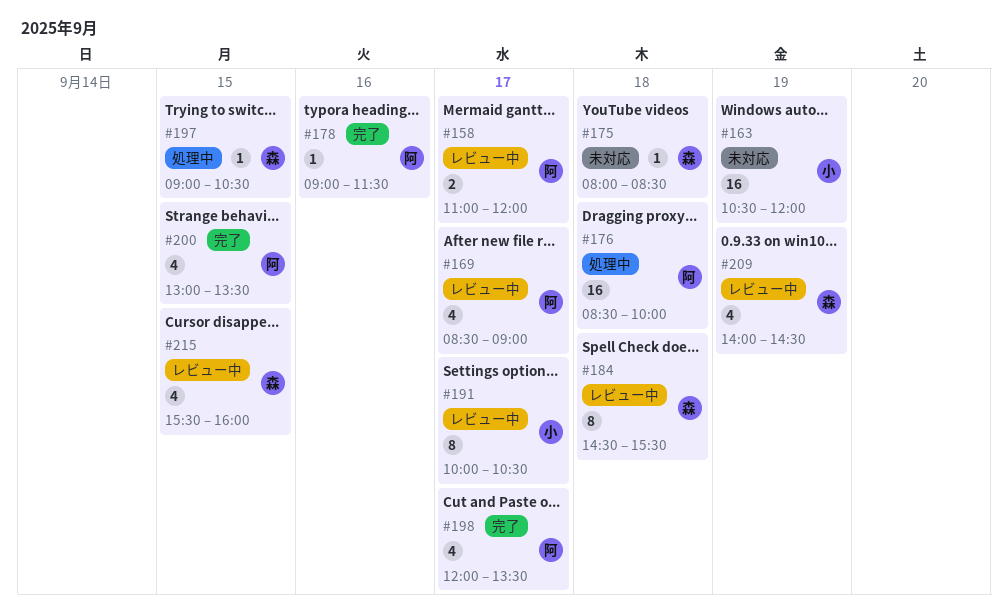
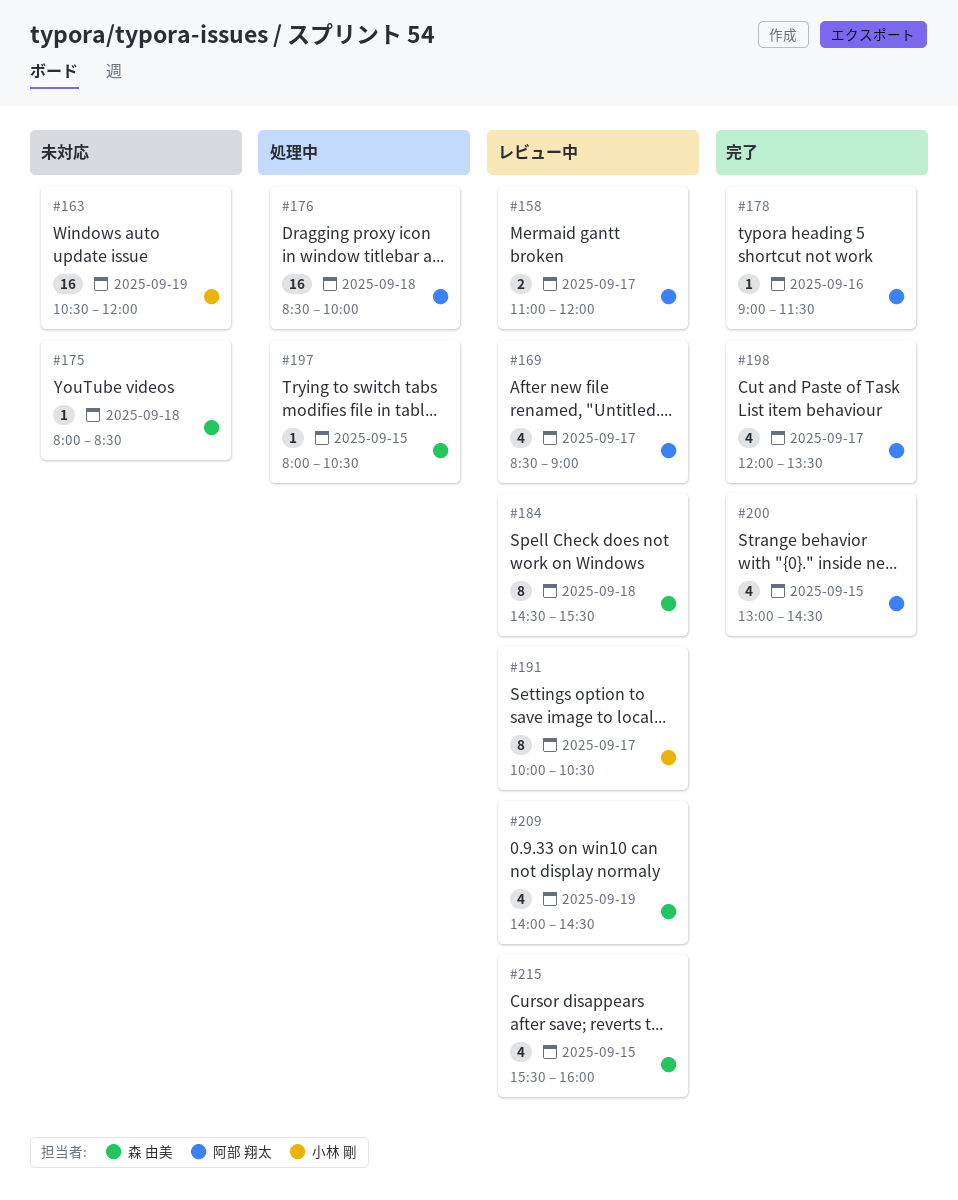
#197, begins: 09:00 -> 08:00
#200, ends: 13:30 -> 14:30

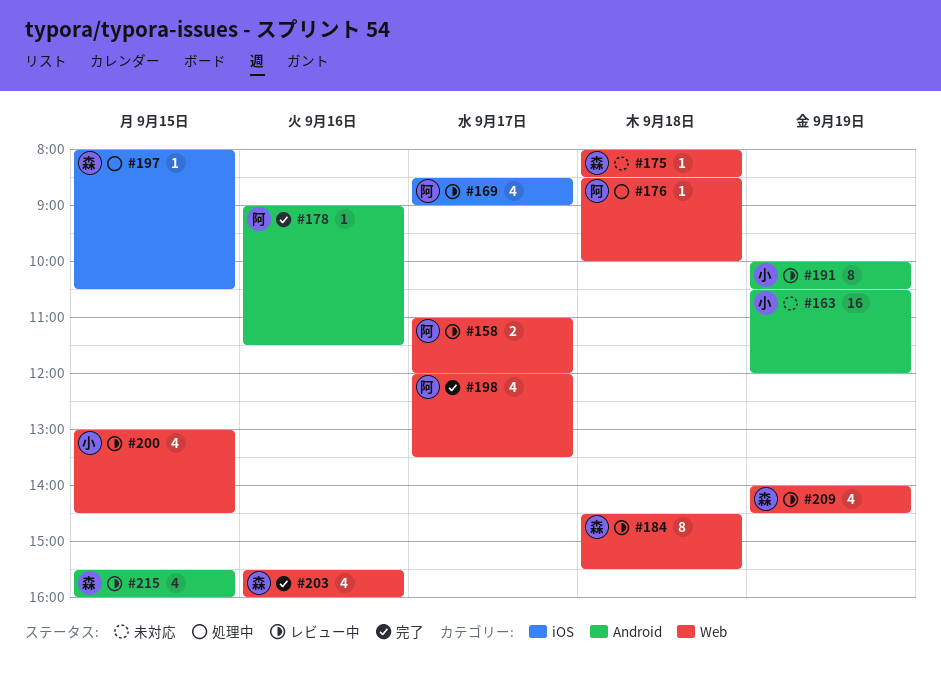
#176, estimate: 16 -> 1
#191, day: Sep 17 -> Sep 19
#200, status: 完了 -> レビュー中
#200, owner: 阿部 翔太 -> 小林 剛
#203: none -> present

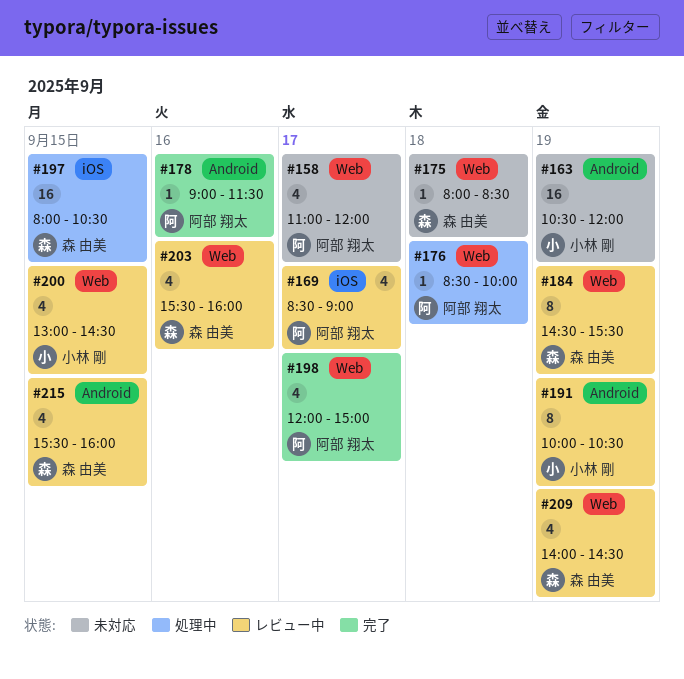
#158, status: レビュー中 -> 未対応
#158, estimate: 2 -> 4
#184, day: Sep 18 -> Sep 19
#197, estimate: 1 -> 16
#198, ends: 13:30 -> 15:00
#203, status: 完了 -> レビュー中

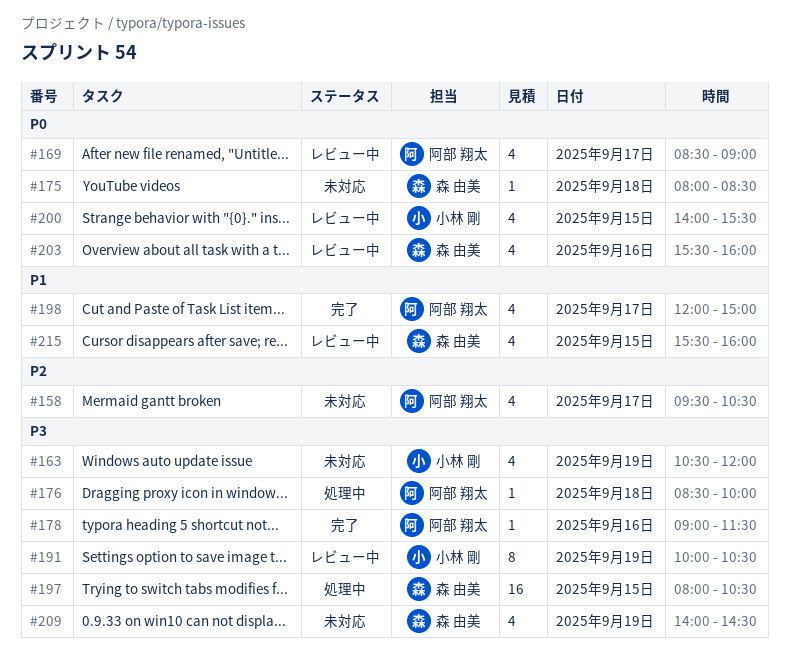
#158, begins: 11:00 -> 09:30
#158, ends: 12:00 -> 10:30
#163, estimate: 16 -> 4
#184: present -> none
#200, begins: 13:00 -> 14:00
#200, ends: 14:30 -> 15:30
#209, status: レビュー中 -> 未対応

